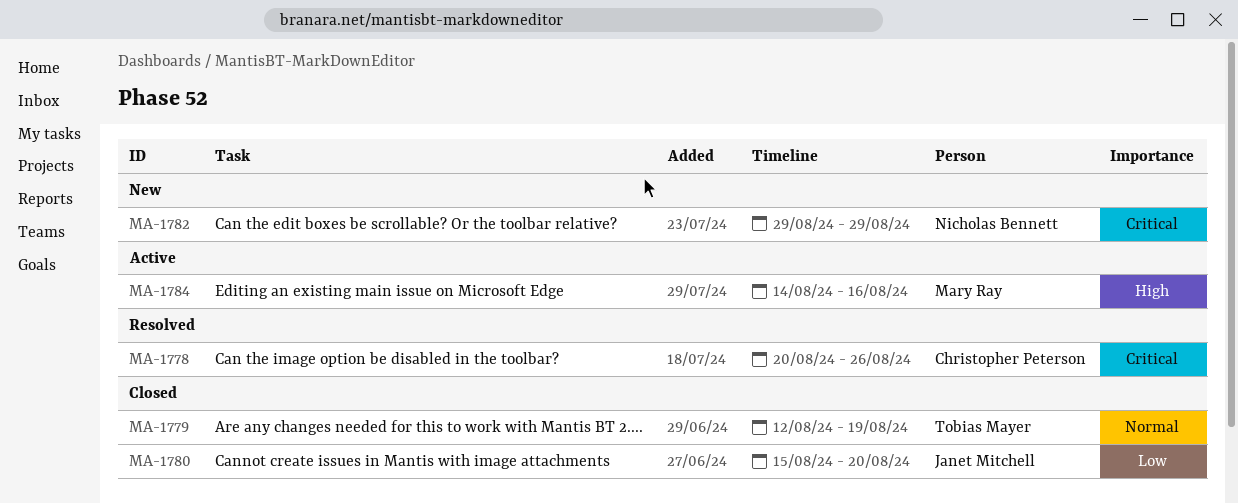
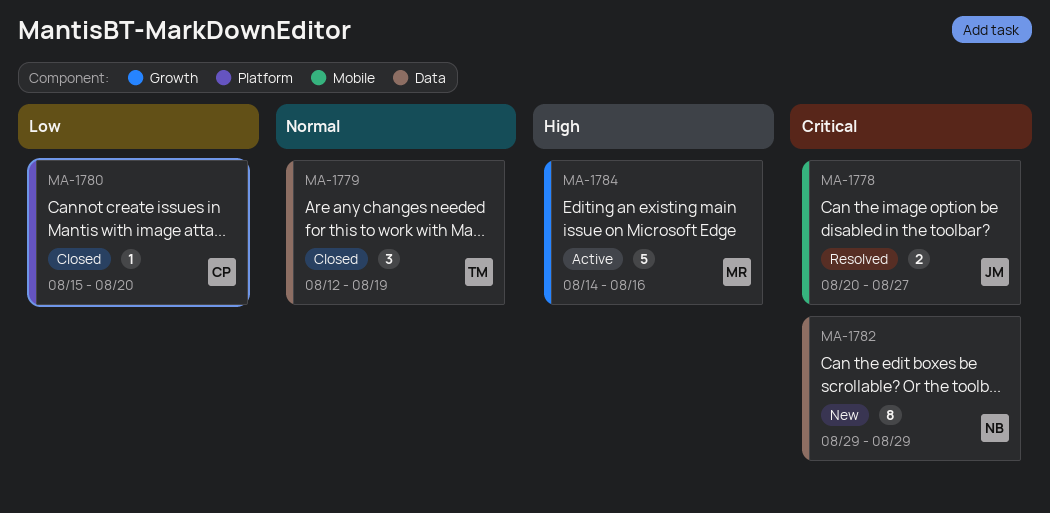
MA-1778, owner: Christopher Peterson -> Janet Mitchell
MA-1778, due: Aug 26 -> Aug 27
MA-1780, owner: Janet Mitchell -> Christopher Peterson

